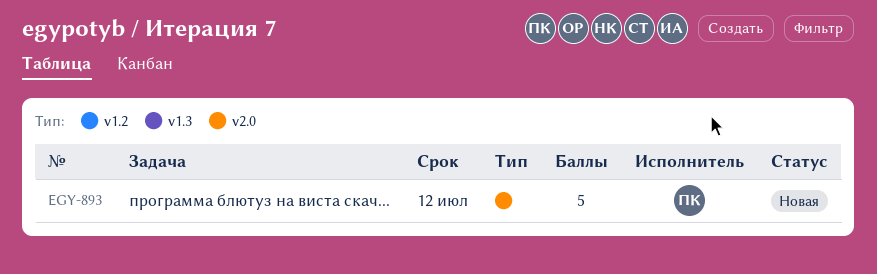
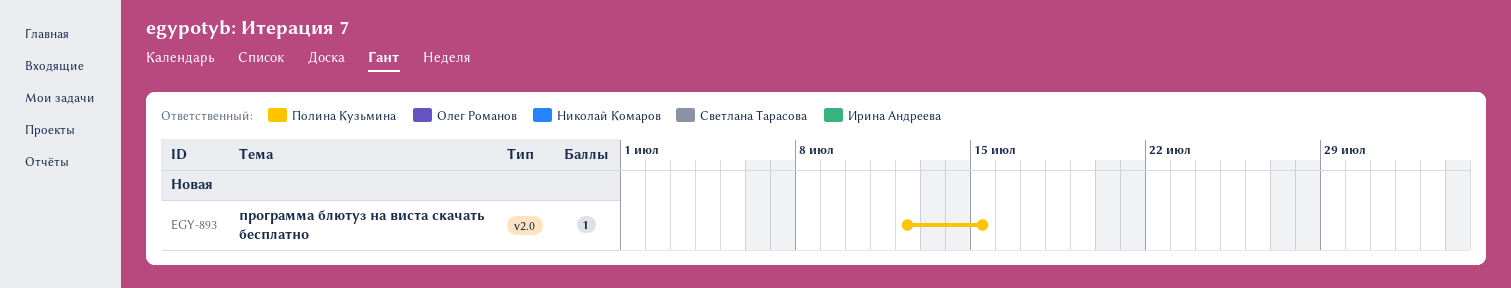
EGY-893, estimate: 5 -> 1
EGY-893, due: Jul 12 -> Jul 15

